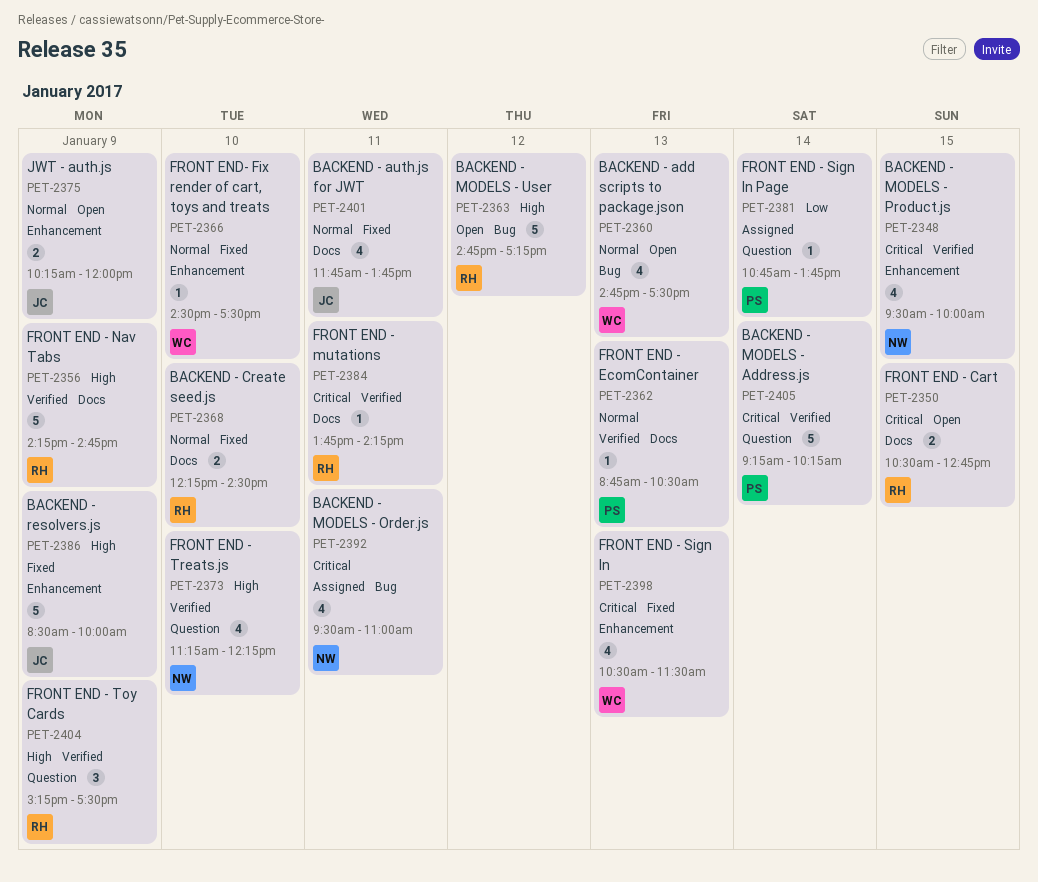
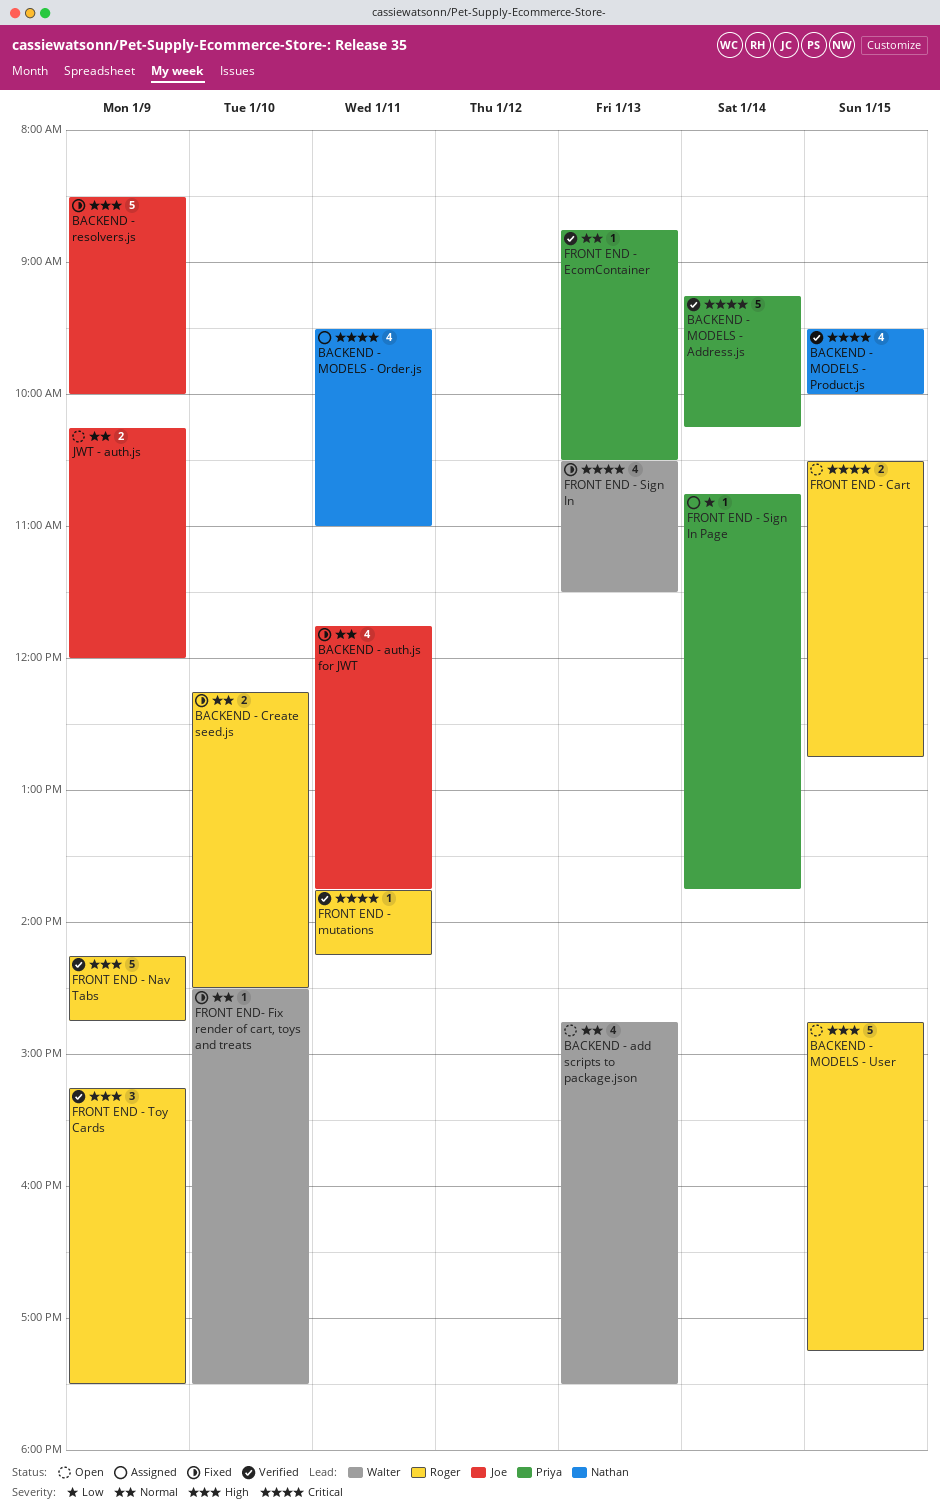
BACKEND - MODELS - User, day: Jan 12 -> Jan 15
FRONT END - Treats.js: present -> none

